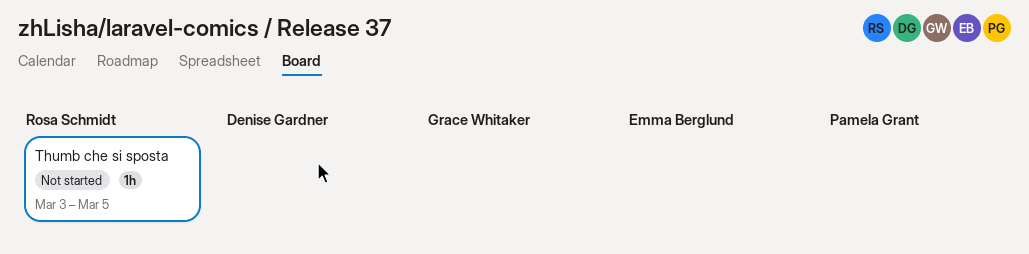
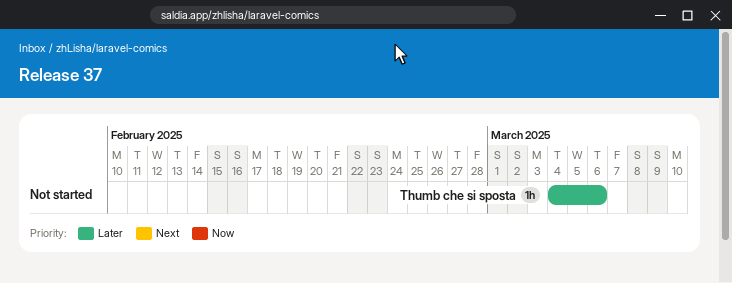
Thumb che si sposta, start: Mar 3 -> Mar 4
Thumb che si sposta, due: Mar 5 -> Mar 6

